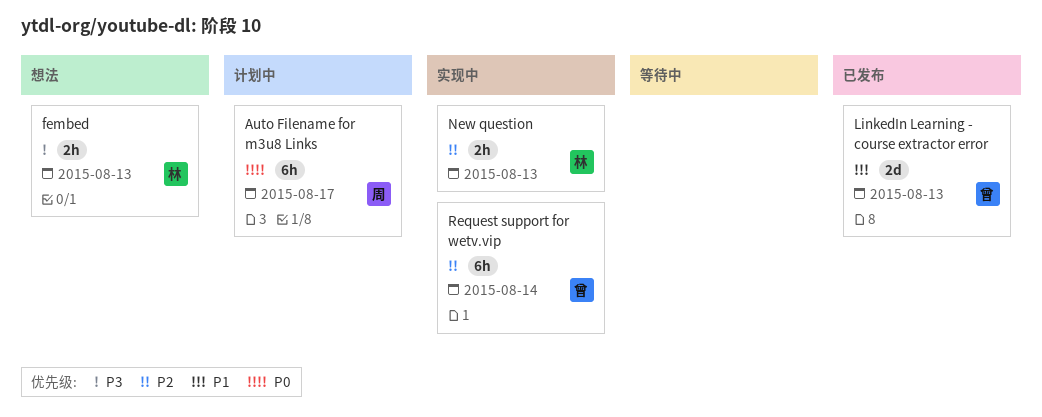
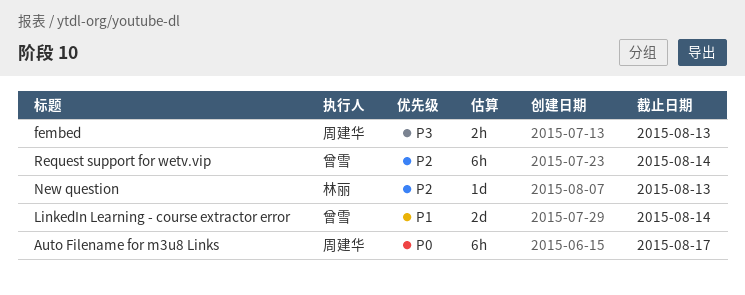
fembed, owner: 林丽 -> 周建华
LinkedIn Learning - course extractor error, due: Aug 13 -> Aug 14
New question, estimate: 2h -> 1d

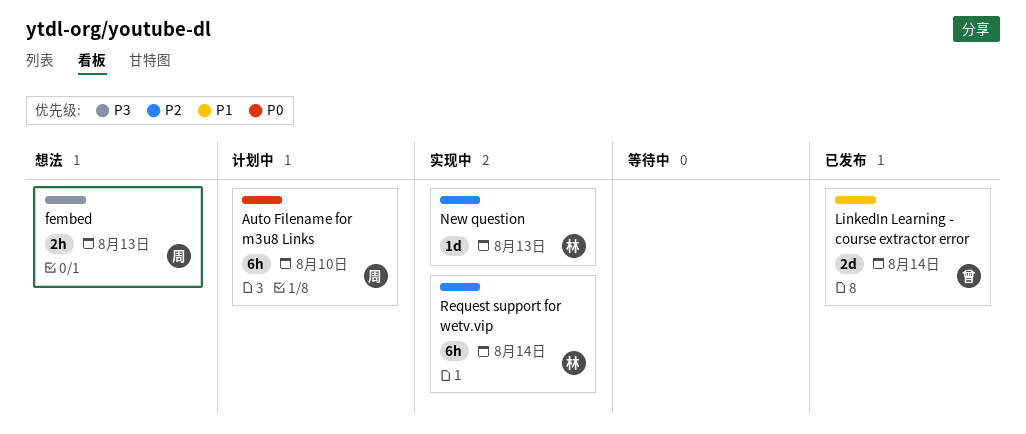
Auto Filename for m3u8 Links, due: Aug 17 -> Aug 10
Request support for wetv.vip, owner: 曾雪 -> 林丽

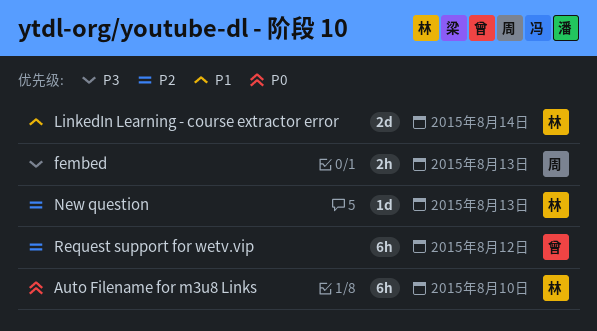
Auto Filename for m3u8 Links, owner: 周 -> 林
LinkedIn Learning - course extractor error, owner: 曾 -> 林
Request support for wetv.vip, owner: 林 -> 曾
Request support for wetv.vip, due: Aug 14 -> Aug 12

